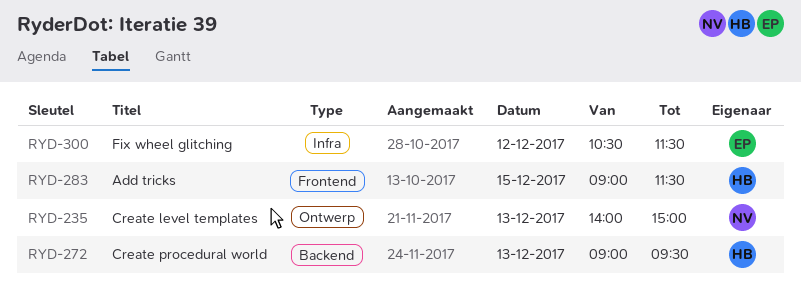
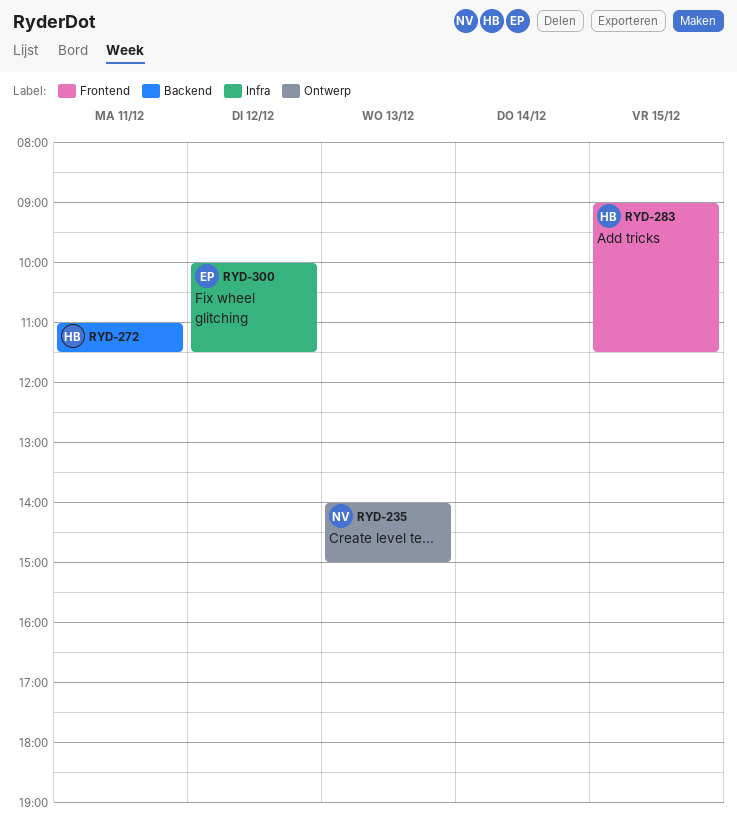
RYD-272, day: Dec 13 -> Dec 11
RYD-272, begins: 09:00 -> 11:00
RYD-272, ends: 09:30 -> 11:30
RYD-300, begins: 10:30 -> 10:00

